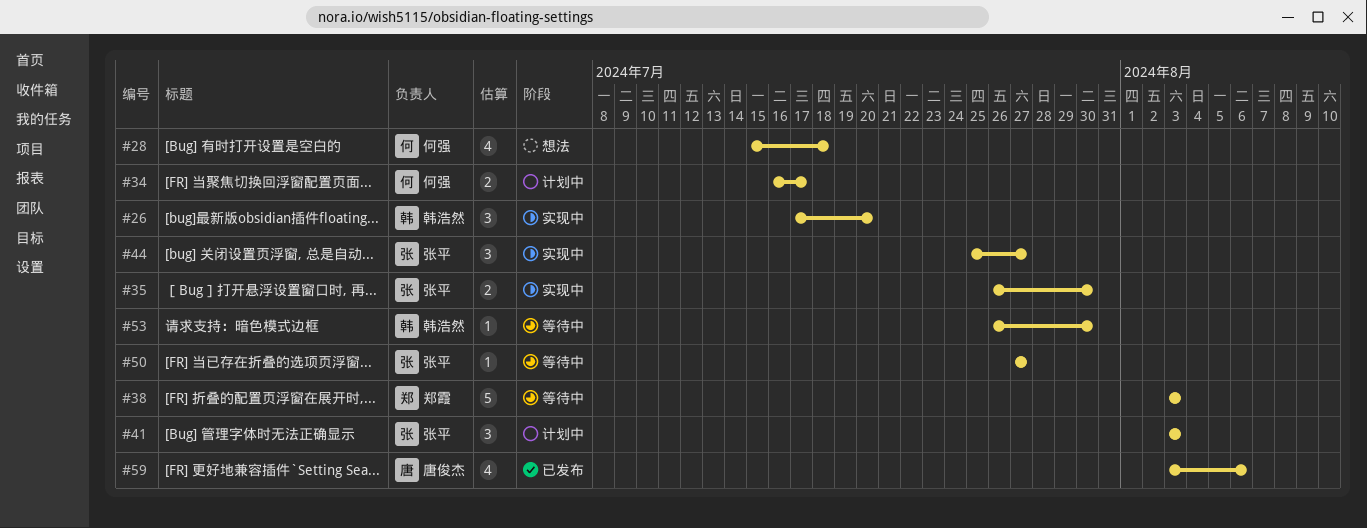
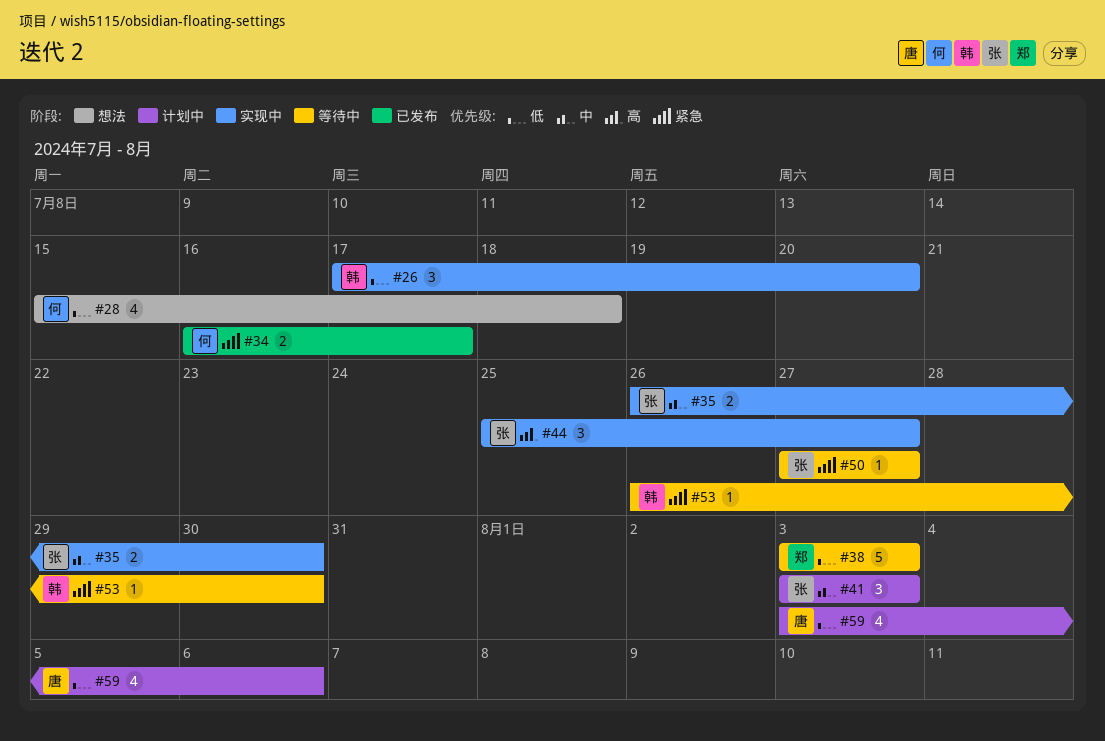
#34, status: 计划中 -> 已发布
#59, status: 已发布 -> 计划中

